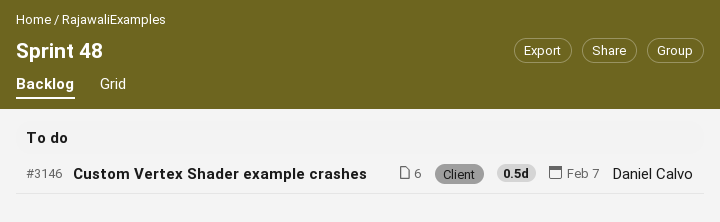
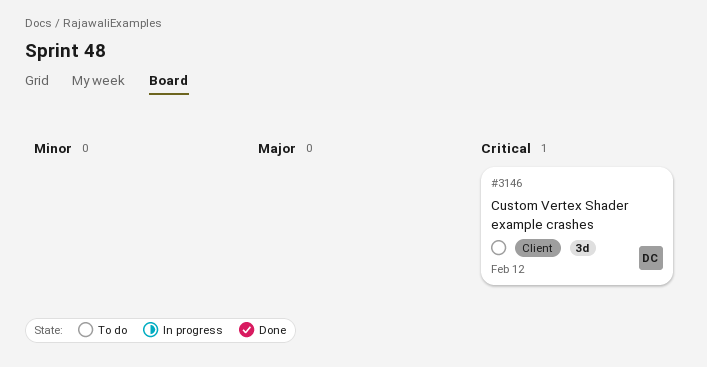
#3146, estimate: 0.5d -> 3d
#3146, due: Feb 7 -> Feb 12

